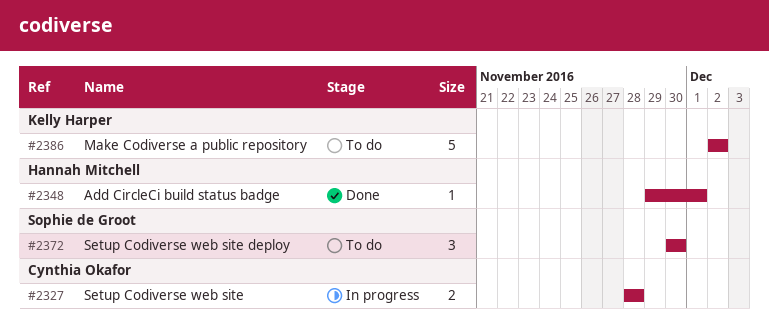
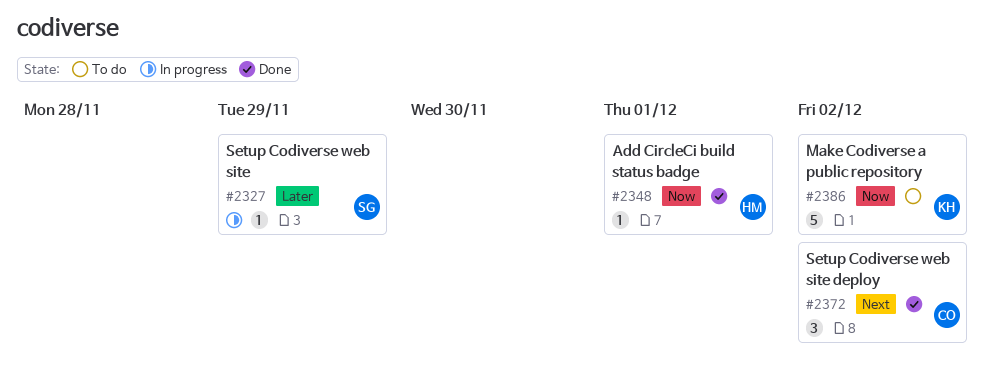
#2327, owner: Cynthia Okafor -> Sophie de Groot
#2327, estimate: 2 -> 1
#2327, due: Nov 28 -> Nov 29
#2372, status: To do -> Done
#2372, owner: Sophie de Groot -> Cynthia Okafor
#2372, due: Nov 30 -> Dec 2

